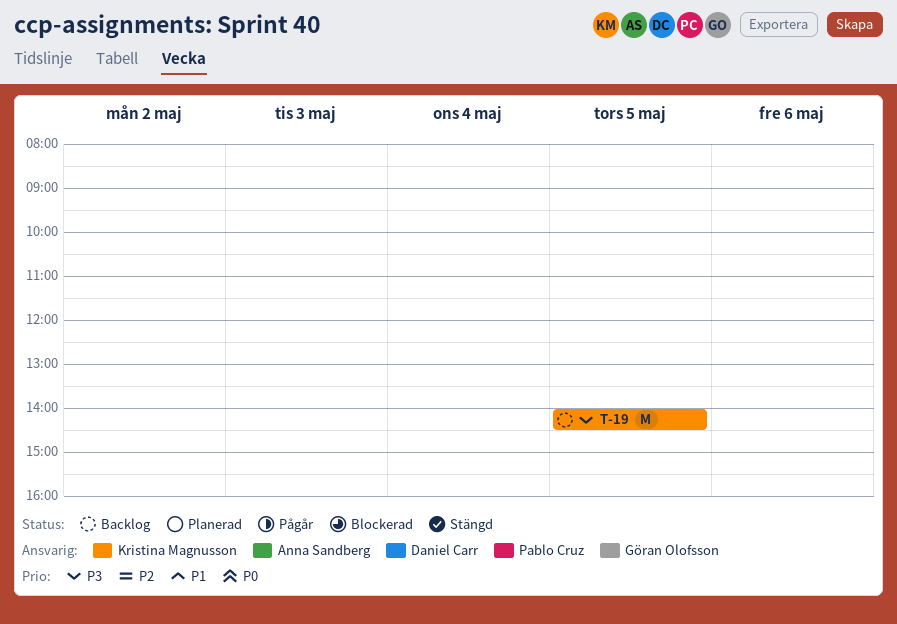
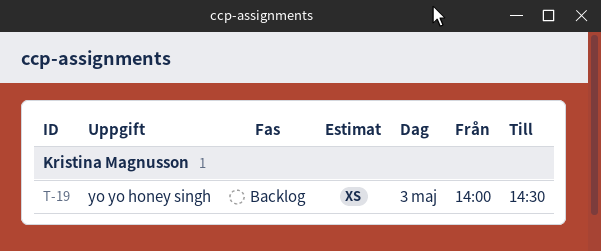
T-19, estimate: M -> XS
T-19, day: May 5 -> May 3

